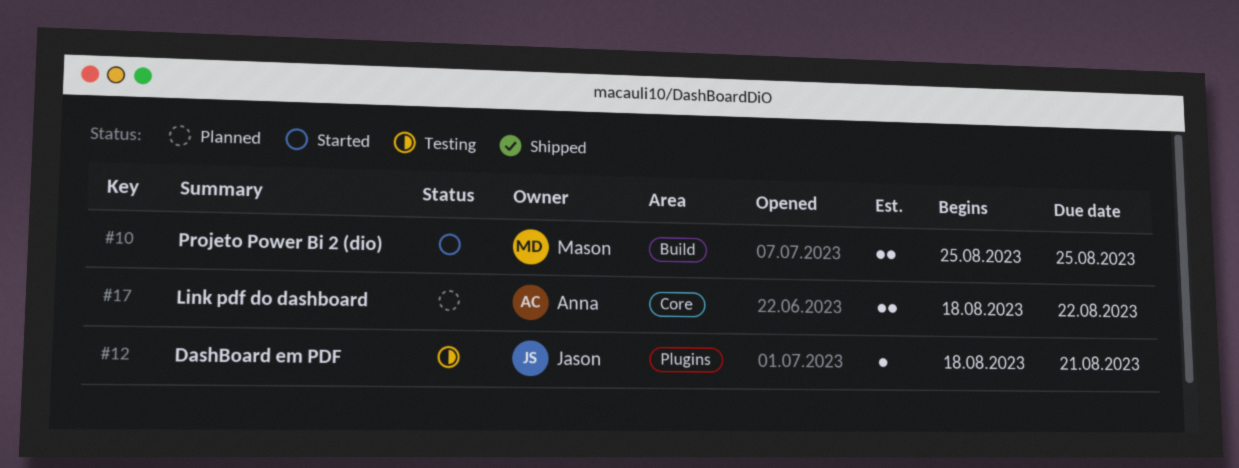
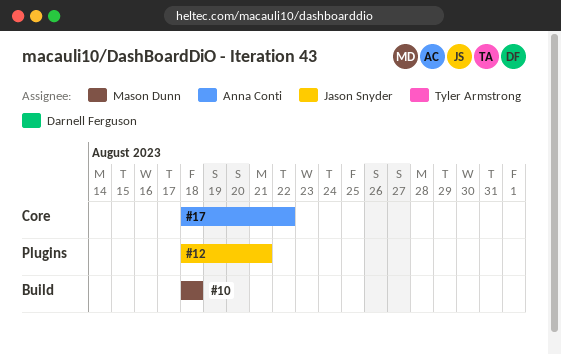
#10, start: Aug 25 -> Aug 18
#10, due: Aug 25 -> Aug 18

